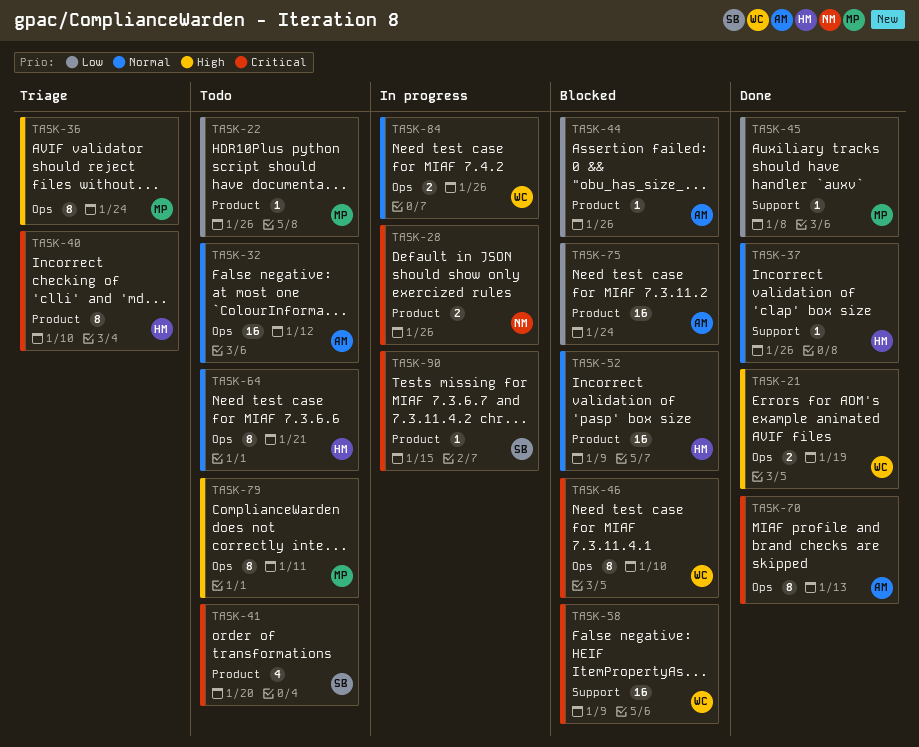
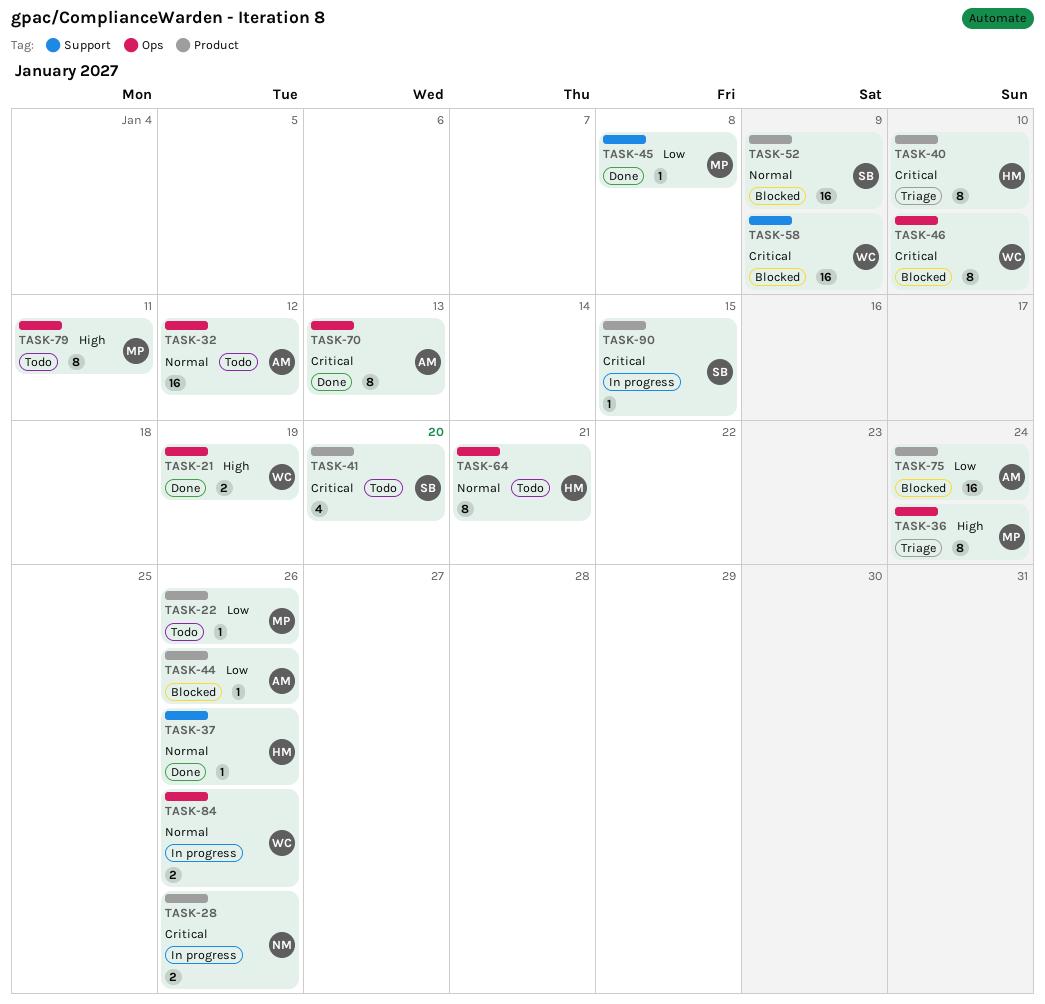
TASK-52, owner: HM -> SB

